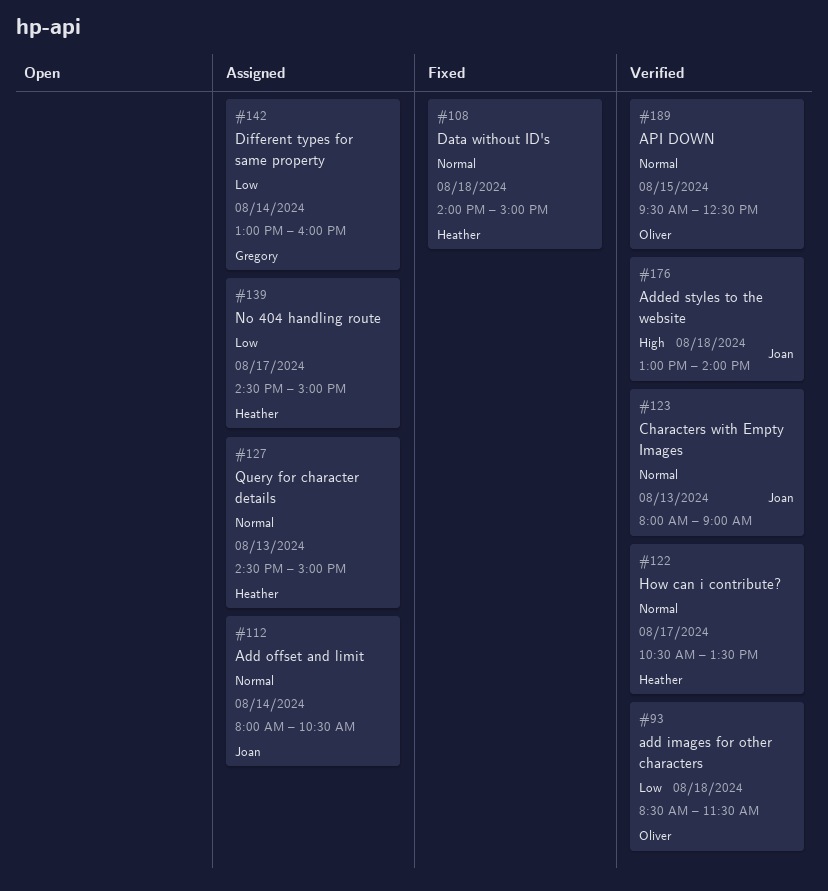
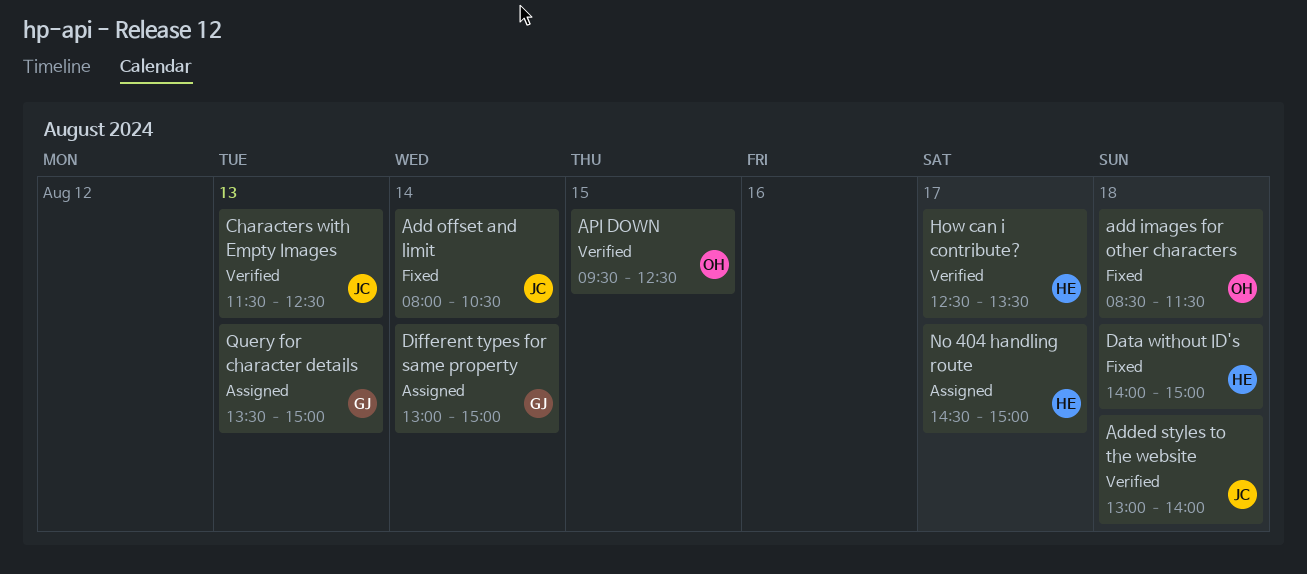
add images for other characters, status: Verified -> Fixed
Add offset and limit, status: Assigned -> Fixed
Characters with Empty Images, begins: 08:00 -> 11:30
Characters with Empty Images, ends: 09:00 -> 12:30
Different types for same property, ends: 16:00 -> 15:00
How can i contribute?, begins: 10:30 -> 12:30
Query for character details, owner: Heather -> Gregory
Query for character details, begins: 14:30 -> 13:30

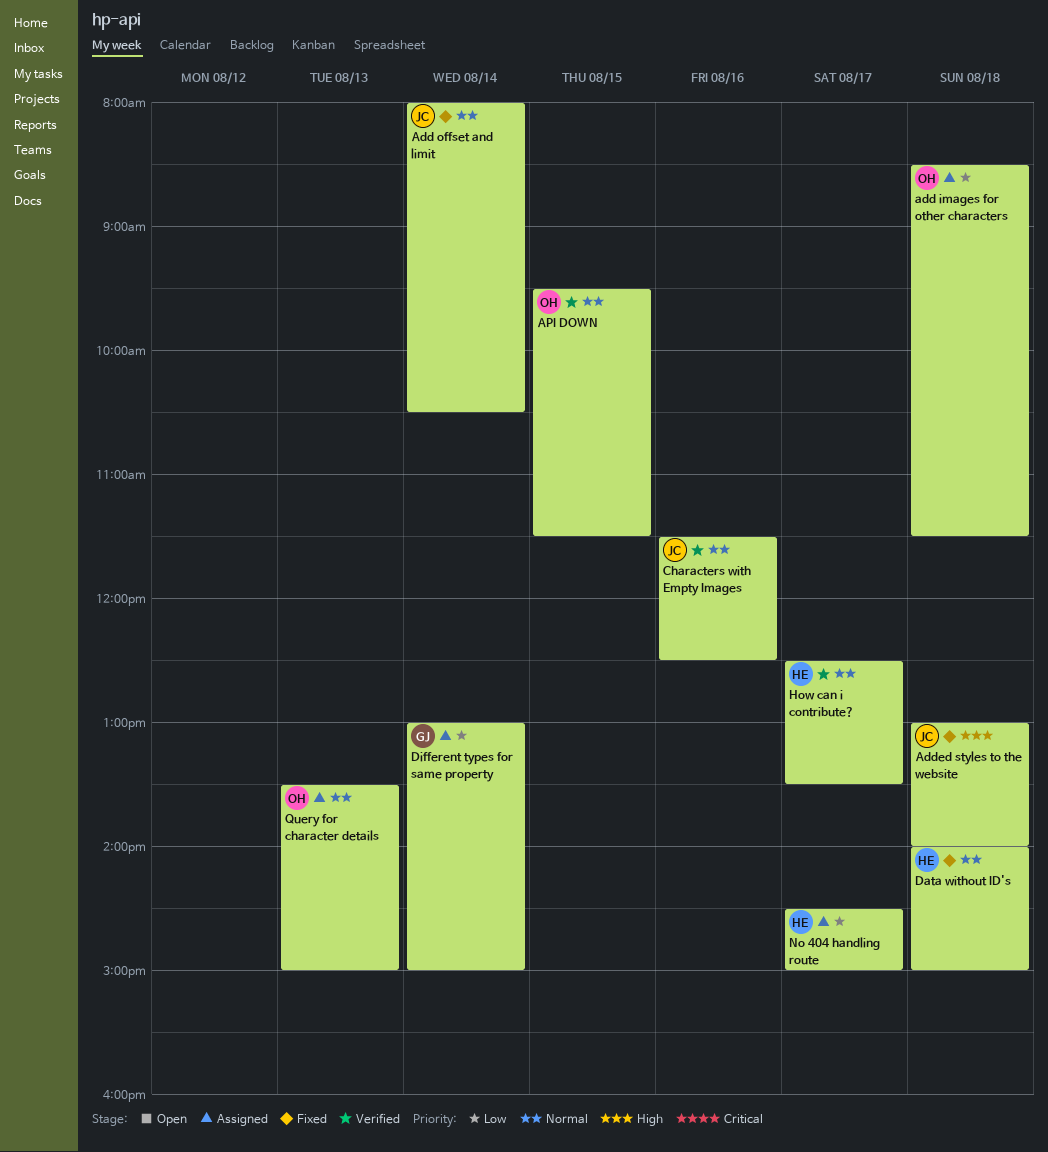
add images for other characters, status: Fixed -> Assigned
Added styles to the website, status: Verified -> Fixed
API DOWN, ends: 12:30 -> 11:30
Characters with Empty Images, day: Aug 13 -> Aug 16
Query for character details, owner: GJ -> OH

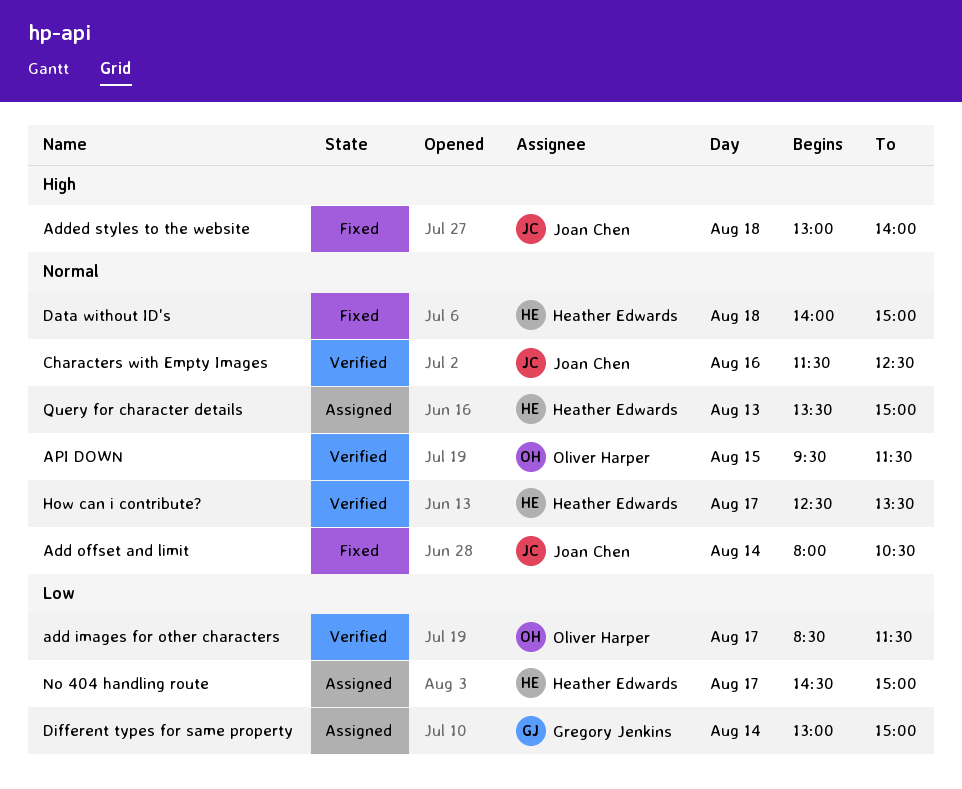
add images for other characters, status: Assigned -> Verified
add images for other characters, day: Aug 18 -> Aug 17
Query for character details, owner: Oliver Harper -> Heather Edwards

